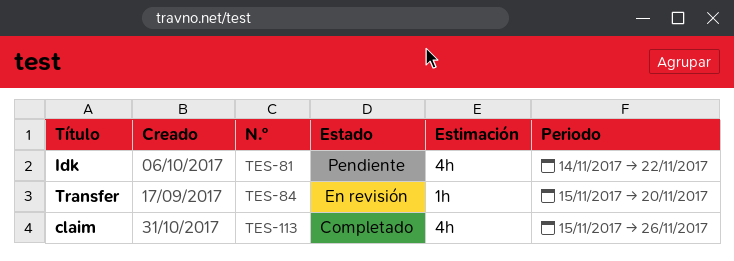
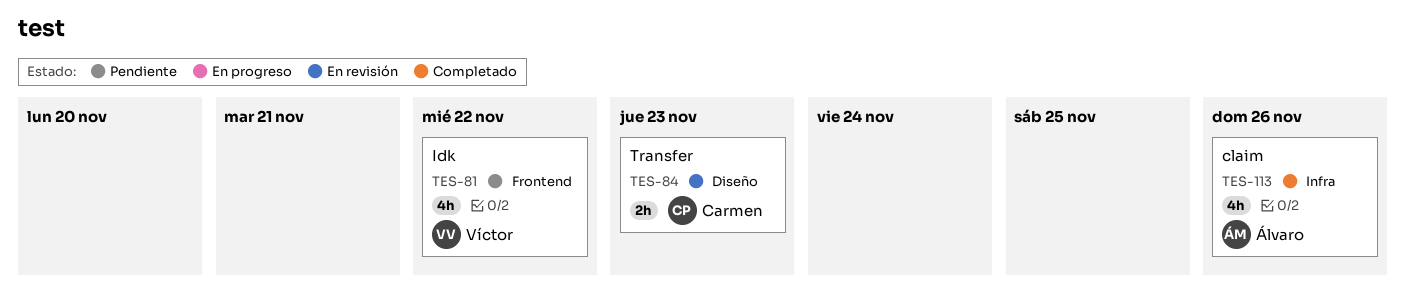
TES-84, estimate: 1h -> 2h
TES-84, due: Nov 20 -> Nov 23

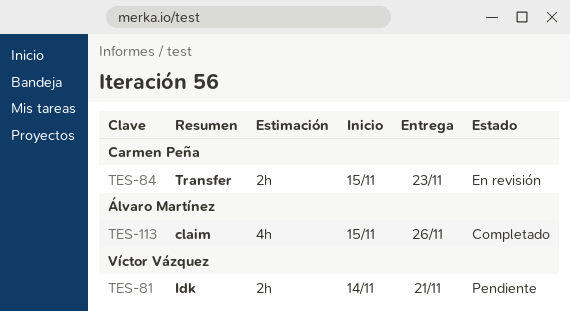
TES-81, estimate: 4h -> 2h
TES-81, due: Nov 22 -> Nov 21

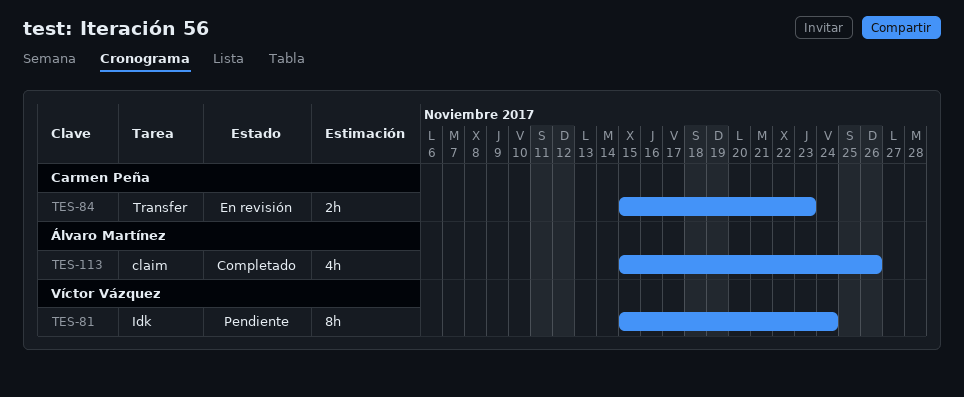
TES-81, estimate: 2h -> 8h
TES-81, start: Nov 14 -> Nov 15
TES-81, due: Nov 21 -> Nov 24

